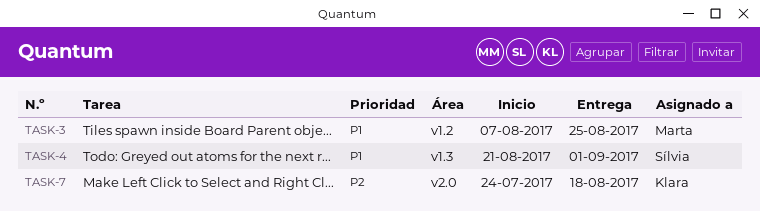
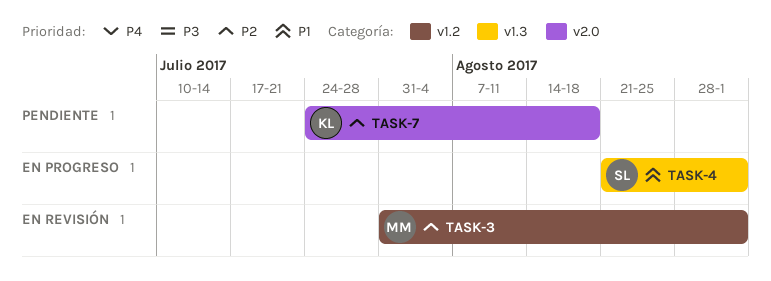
TASK-3, priority: P1 -> P2
TASK-3, start: Aug 7 -> Jul 31
TASK-3, due: Aug 25 -> Sep 1

